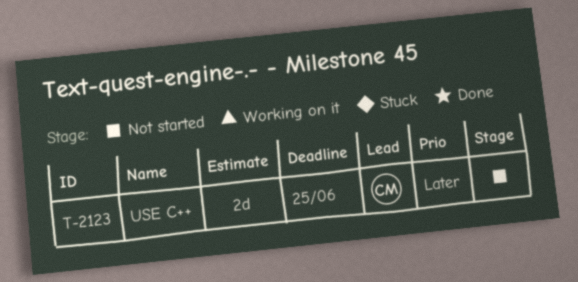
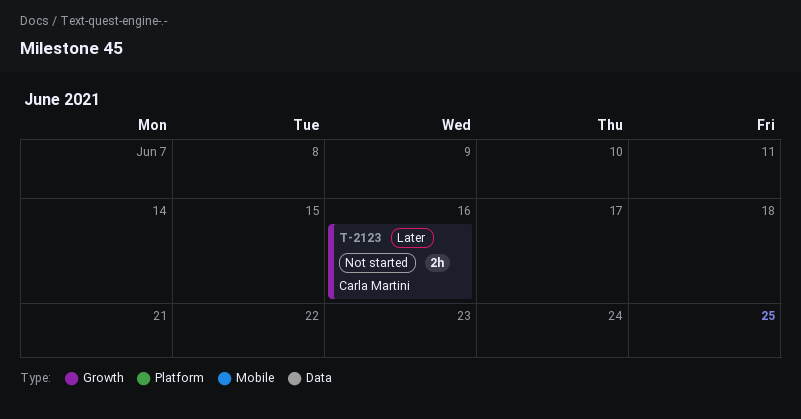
T-2123, estimate: 2d -> 2h
T-2123, due: Jun 25 -> Jun 16

